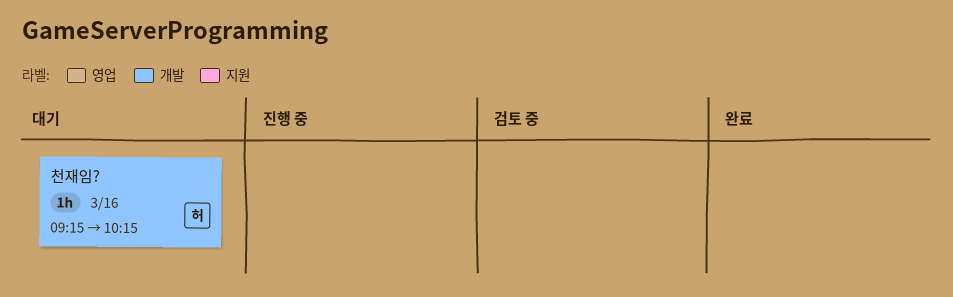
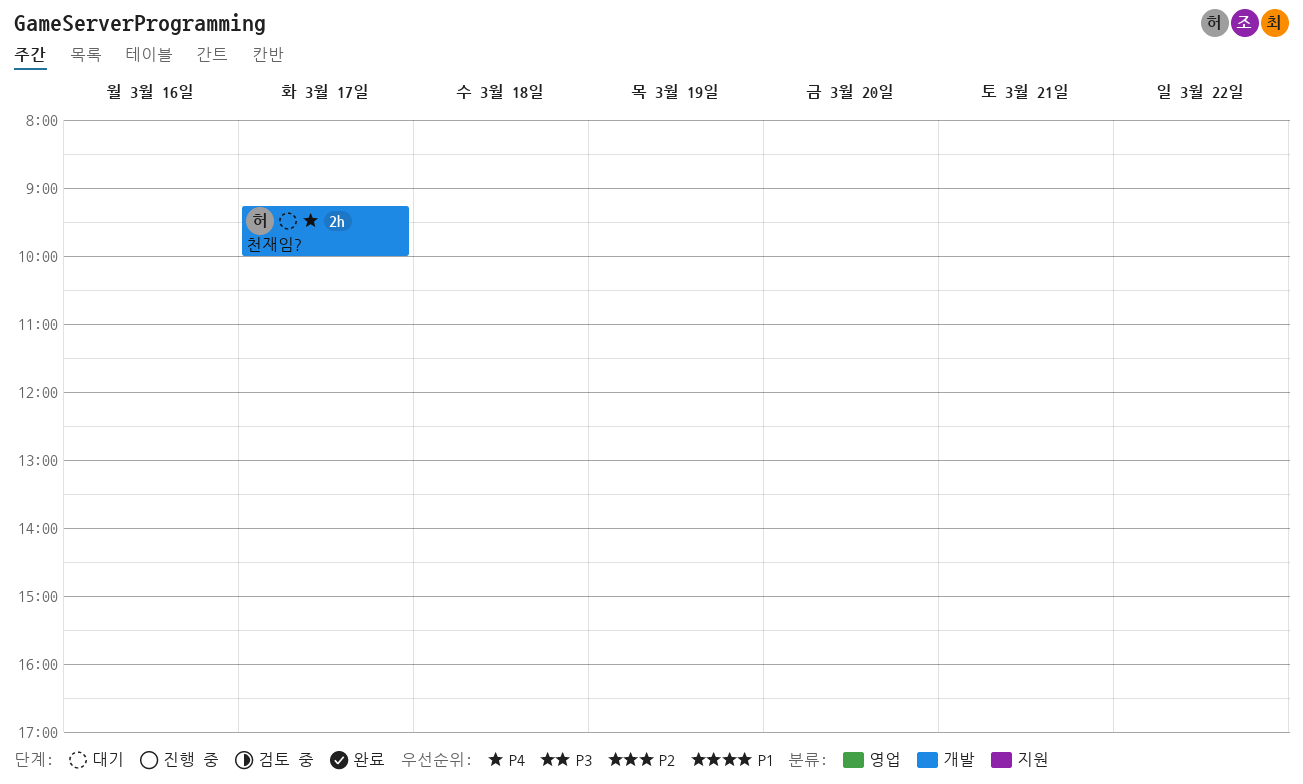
천재임?, estimate: 1h -> 2h
천재임?, day: Mar 16 -> Mar 17
천재임?, ends: 10:15 -> 10:00

